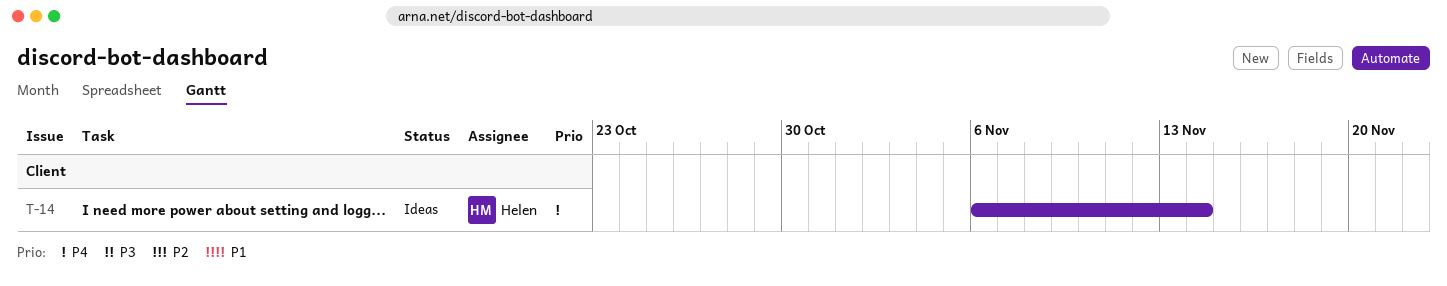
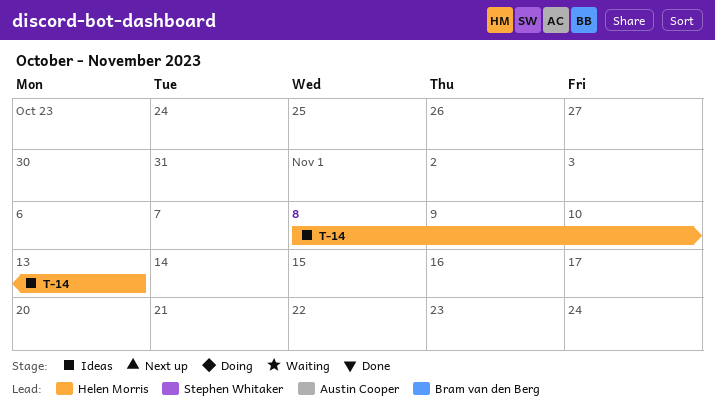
T-14, start: Nov 6 -> Nov 8
T-14, due: Nov 14 -> Nov 13

